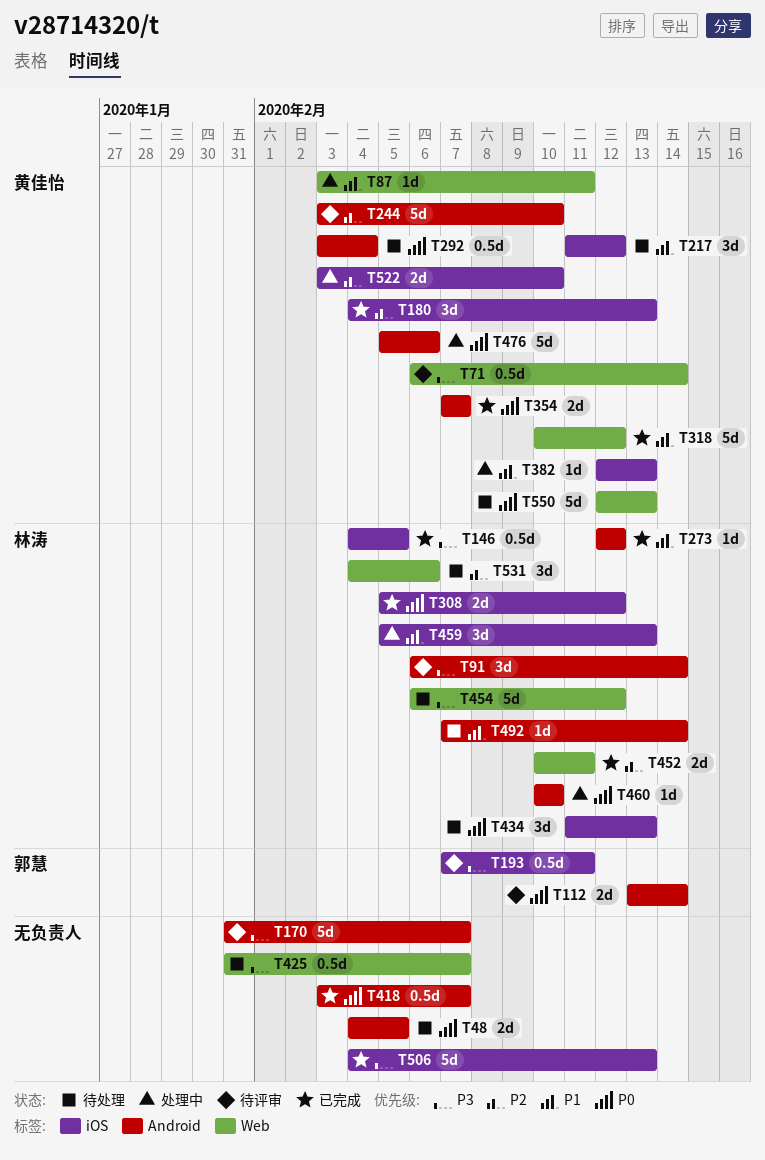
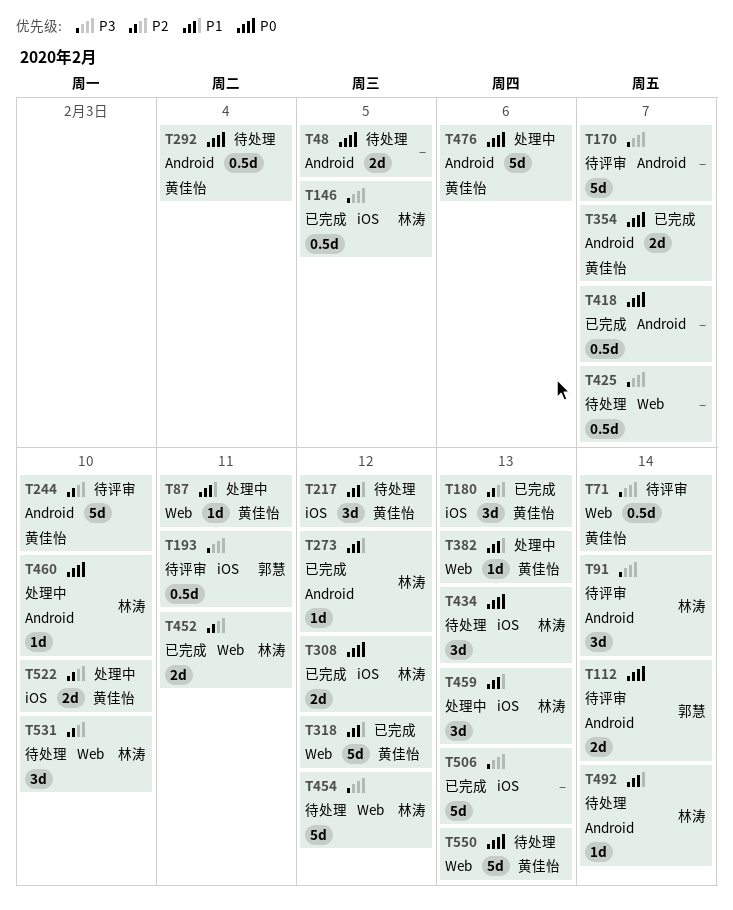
T382, label: iOS -> Web
T531, due: Feb 6 -> Feb 10

